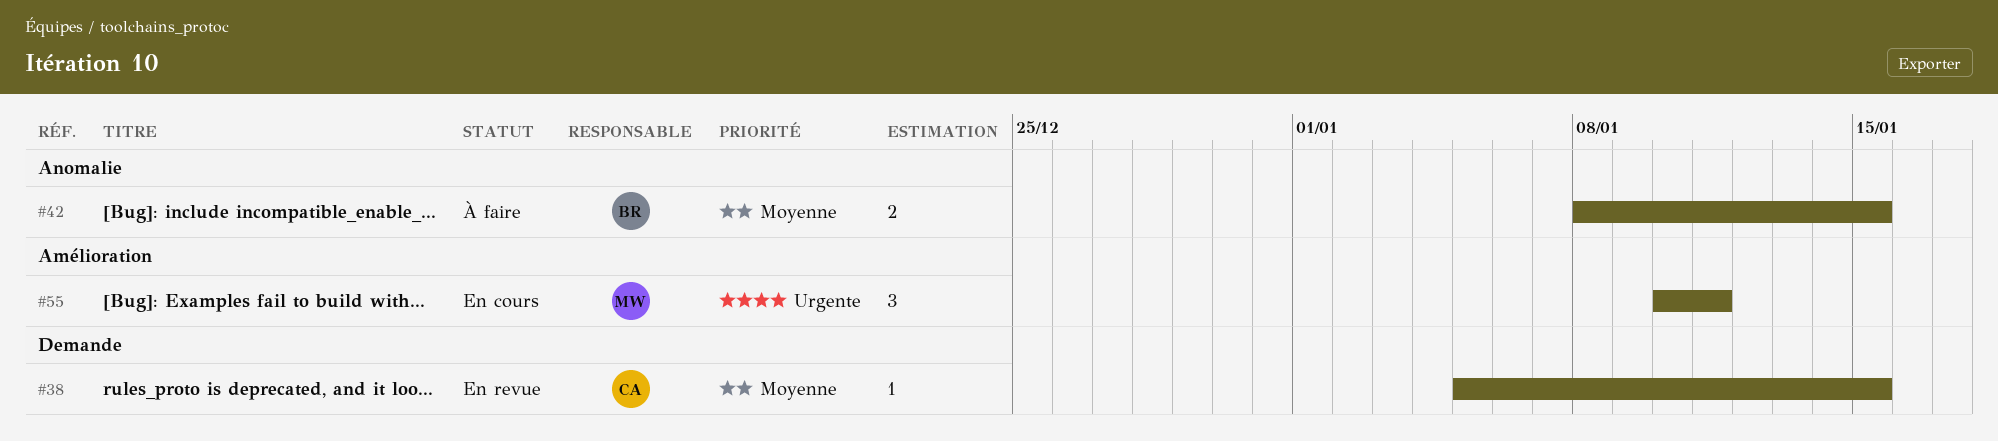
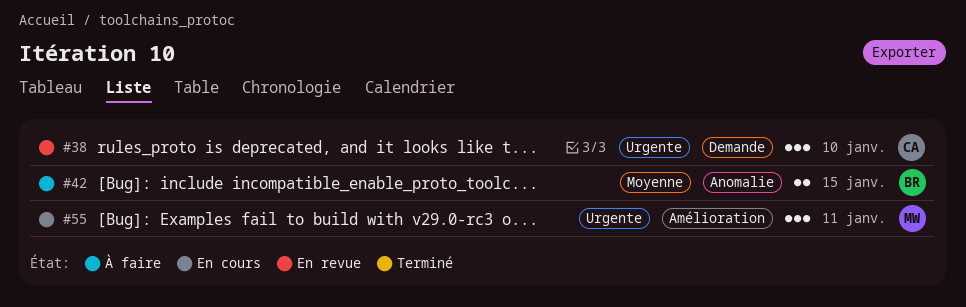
#38, priority: Moyenne -> Urgente
#38, estimate: 1 -> 3
#38, due: Jan 15 -> Jan 10

